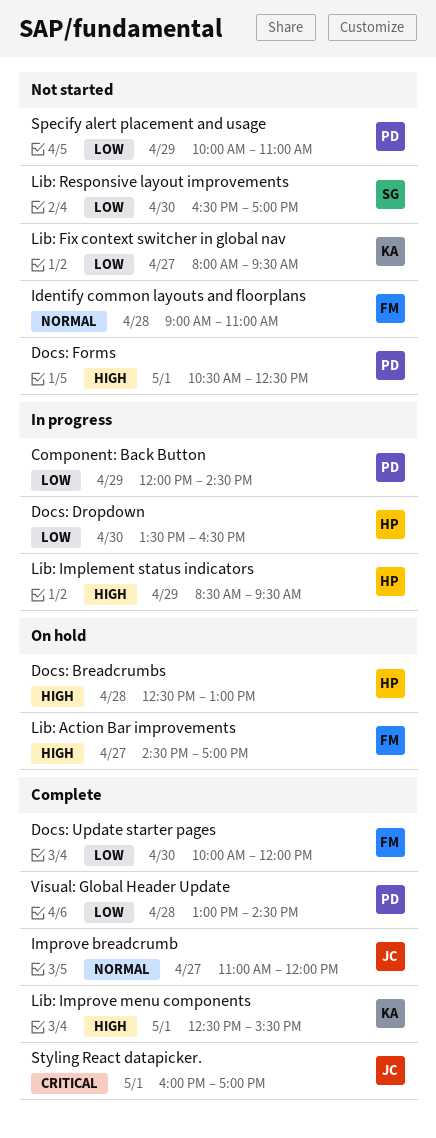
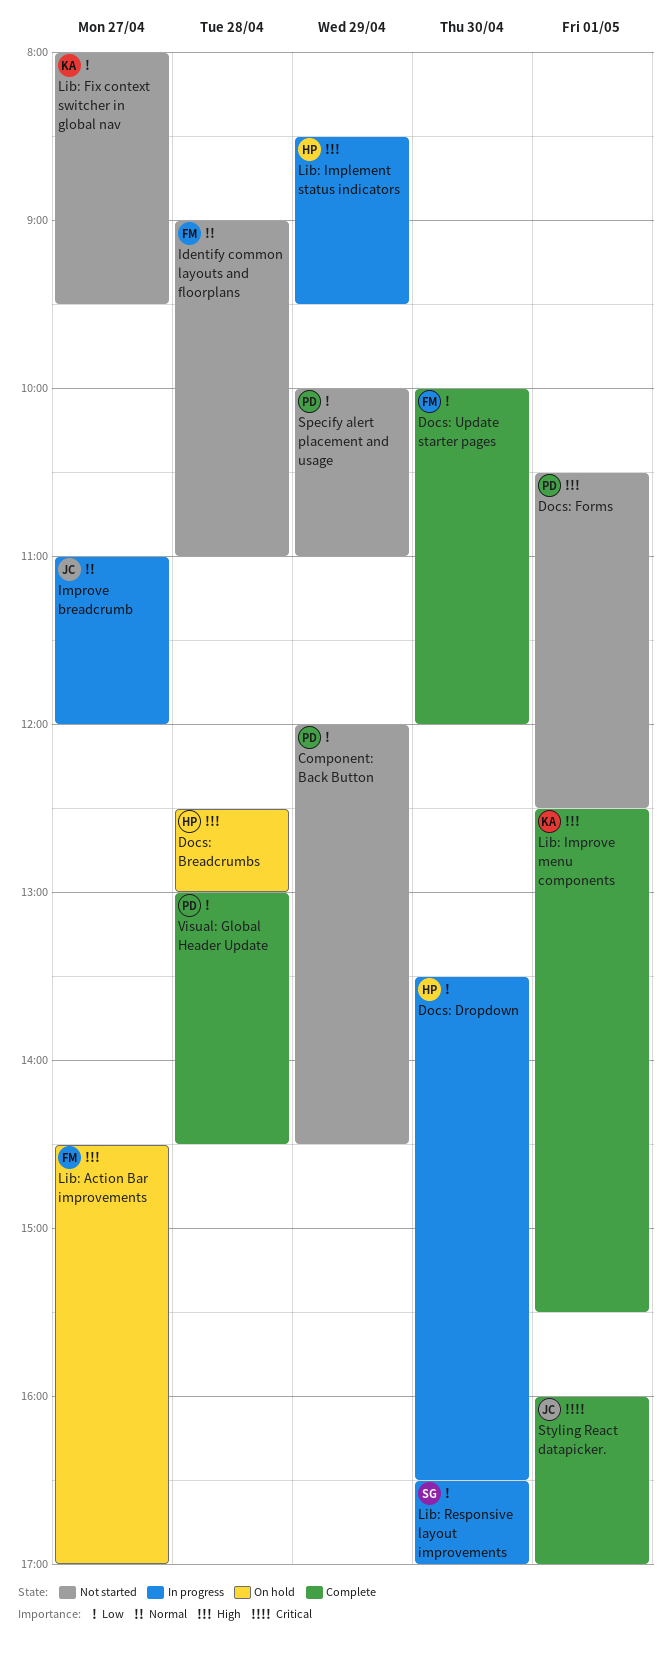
Component: Back Button, status: In progress -> Not started
Improve breadcrumb, status: Complete -> In progress
Lib: Responsive layout improvements, status: Not started -> In progress

